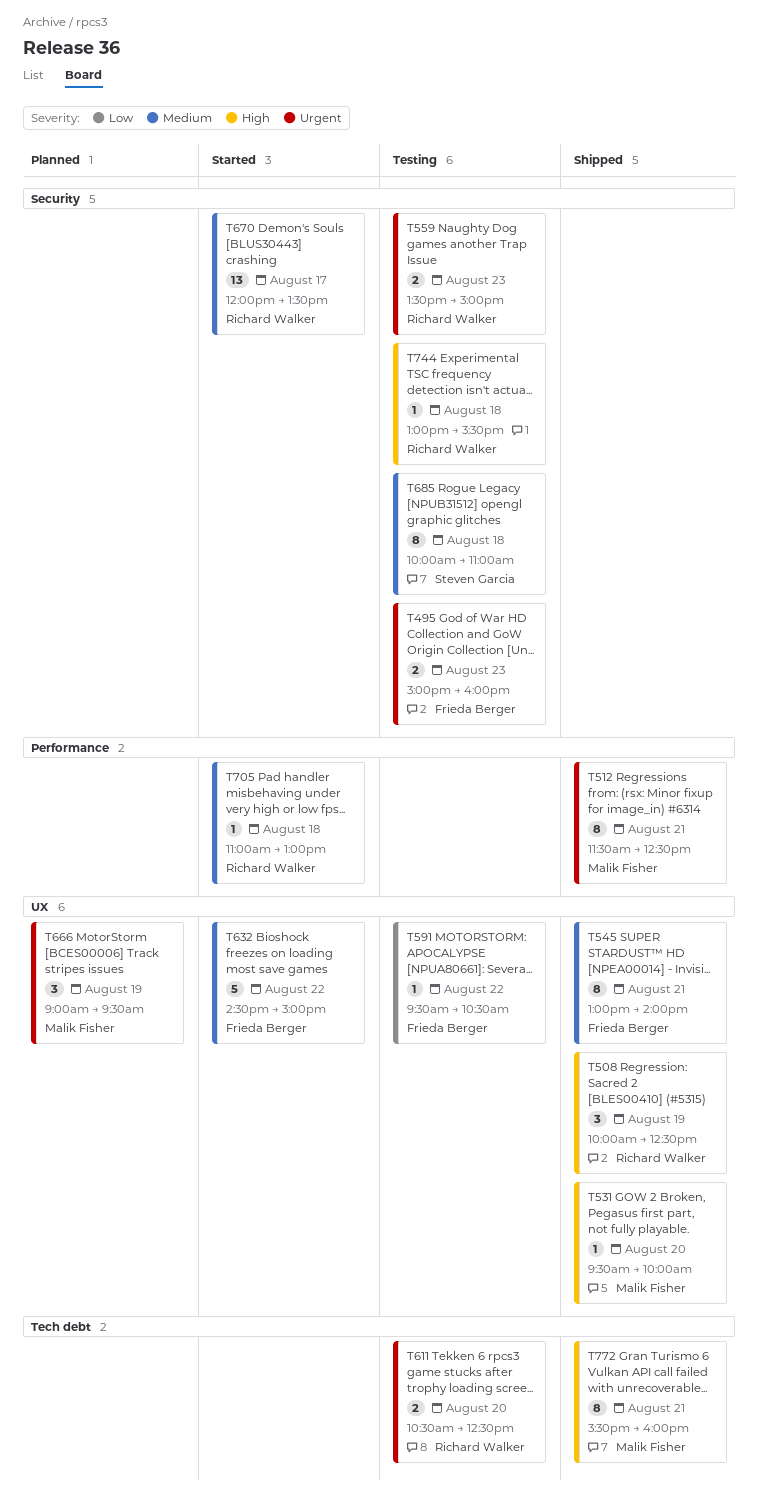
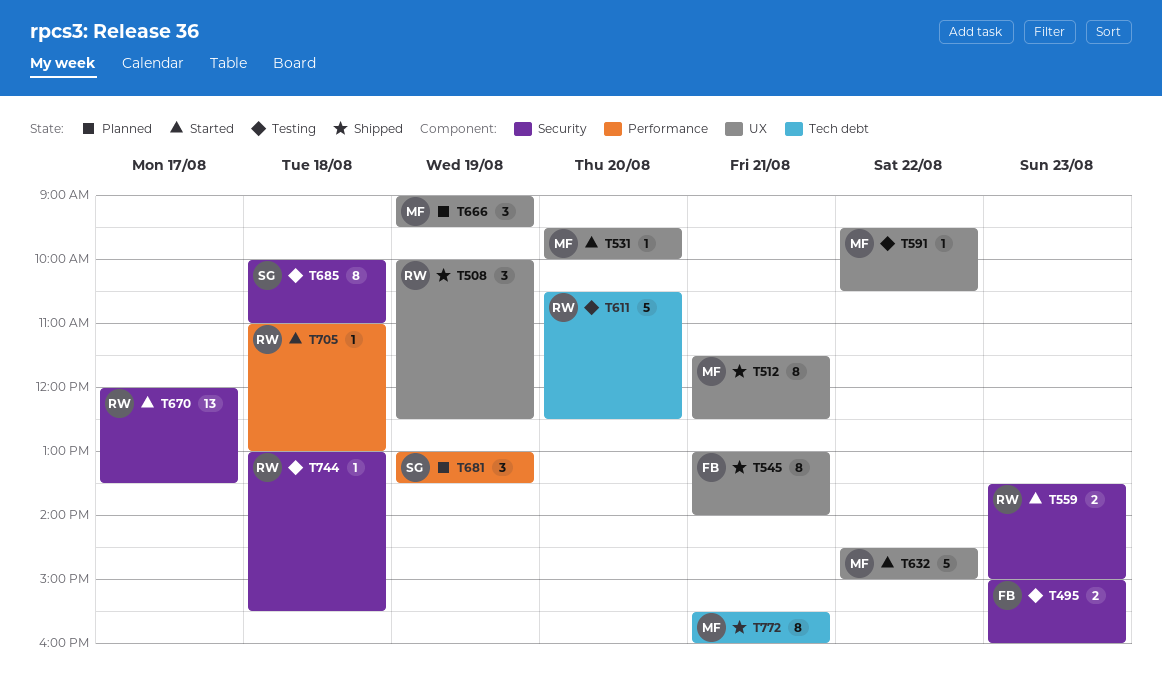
T512, label: Performance -> UX
T531, status: Shipped -> Started
T559, status: Testing -> Started
T591, owner: Frieda Berger -> Malik Fisher
T611, estimate: 2 -> 5
T632, owner: Frieda Berger -> Malik Fisher
T681: none -> present

